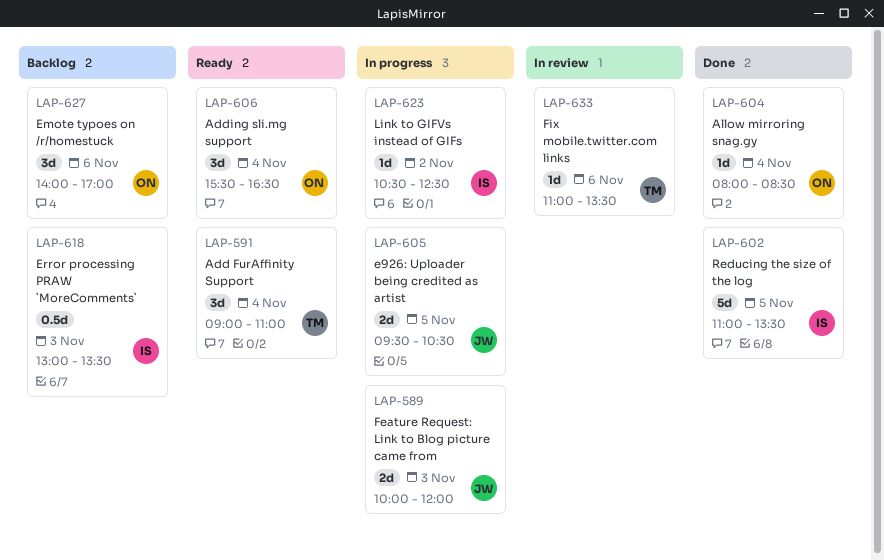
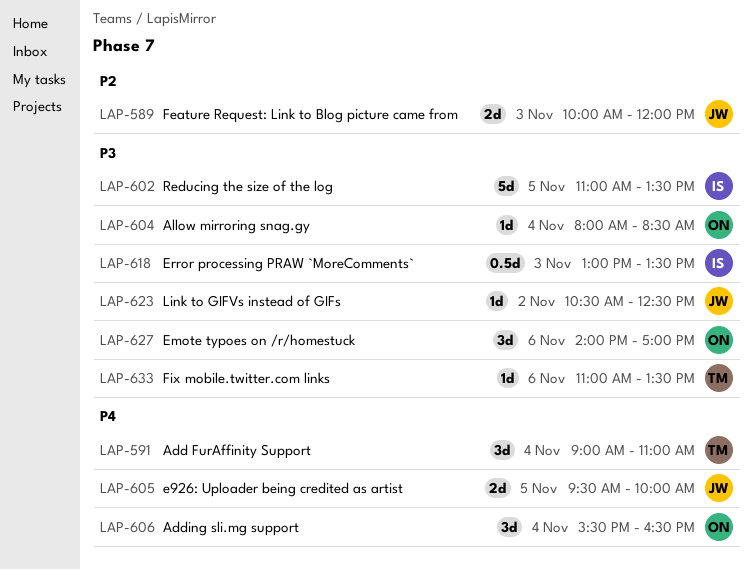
LAP-605, ends: 10:30 -> 10:00
LAP-623, owner: IS -> JW

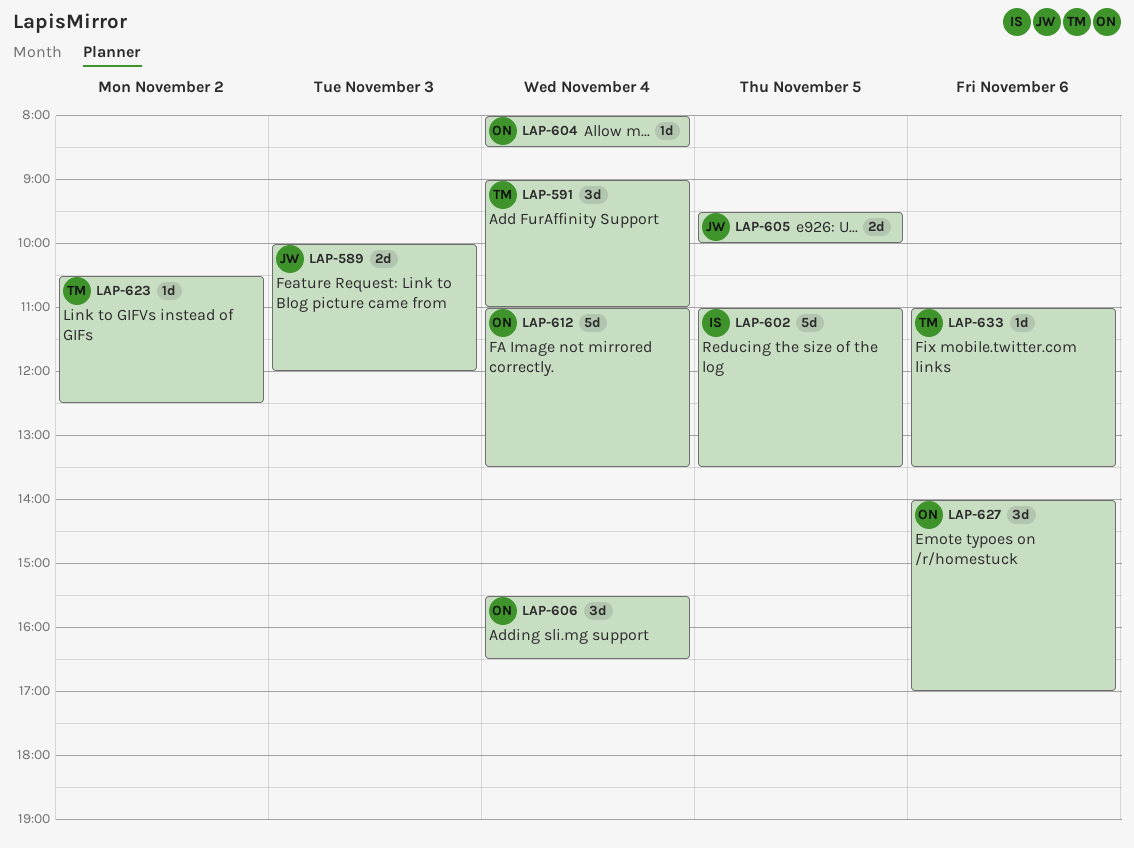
LAP-612: none -> present
LAP-618: present -> none
LAP-623, owner: JW -> TM

